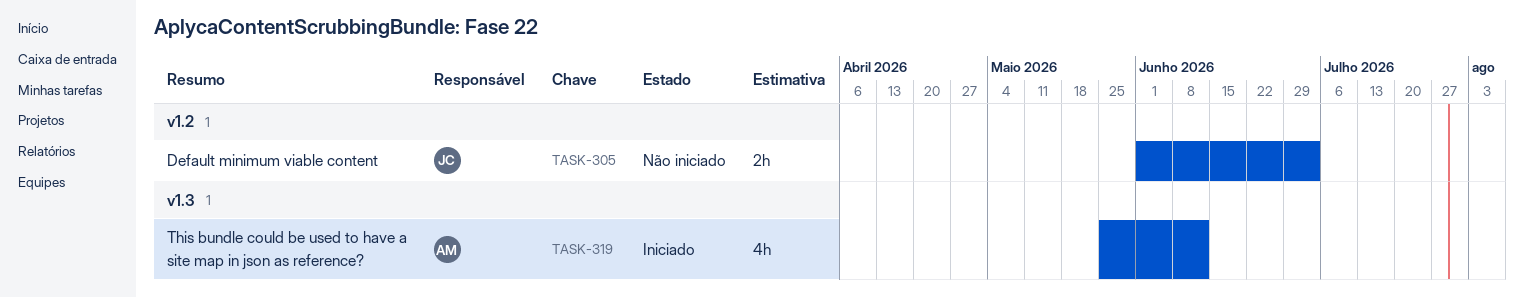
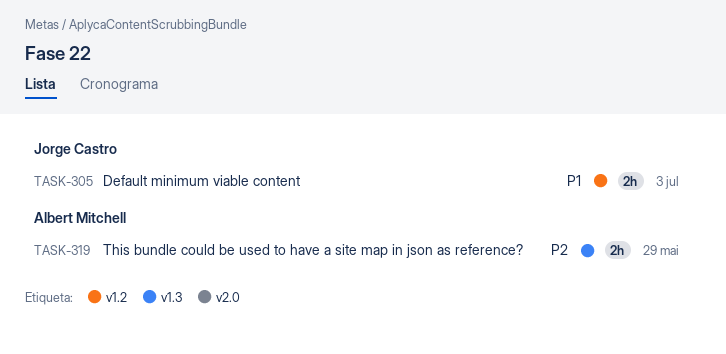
TASK-319, estimate: 4h -> 2h
TASK-319, due: Jun 12 -> May 29

